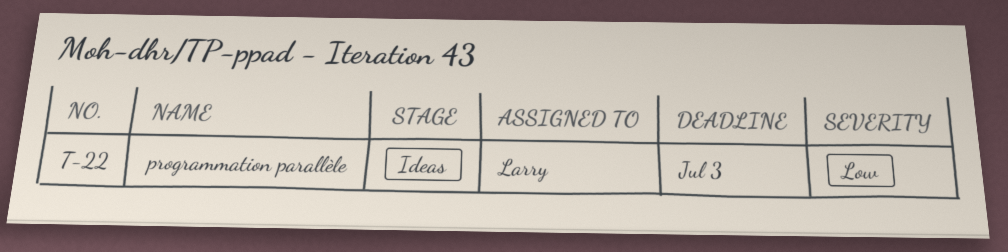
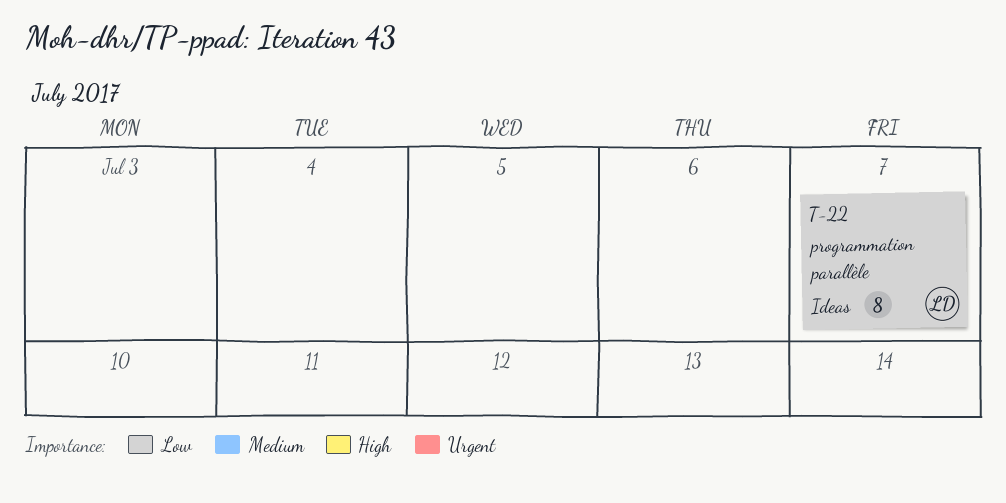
T-22, due: Jul 3 -> Jul 7

